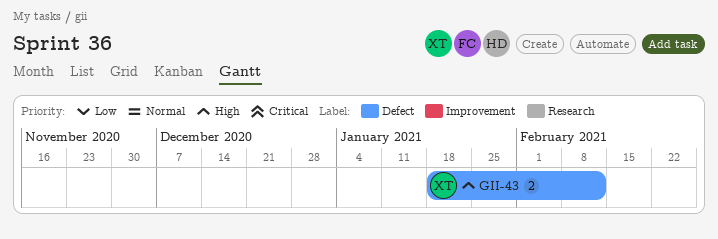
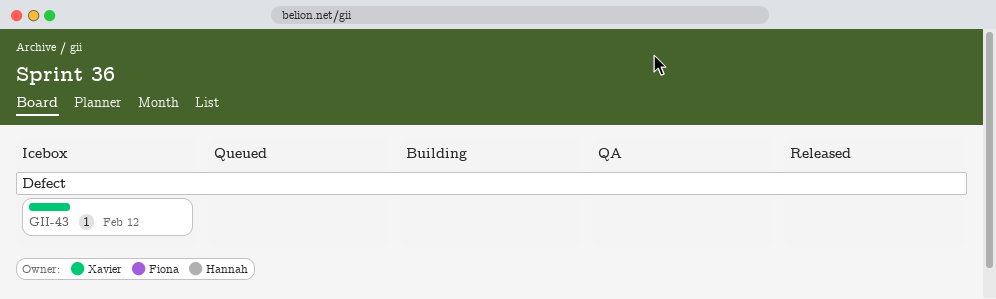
GII-43, estimate: 2 -> 1

